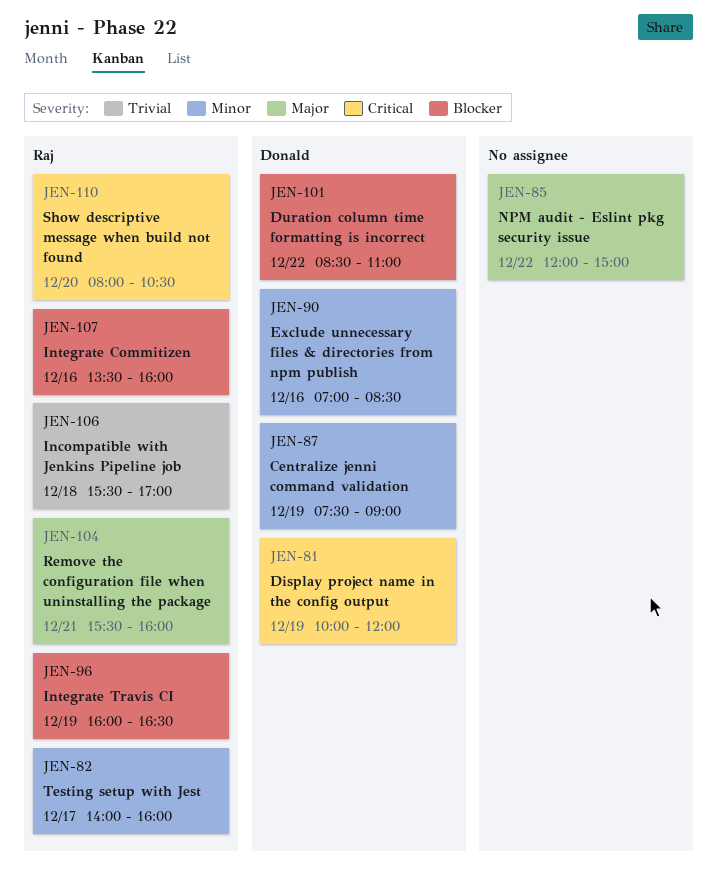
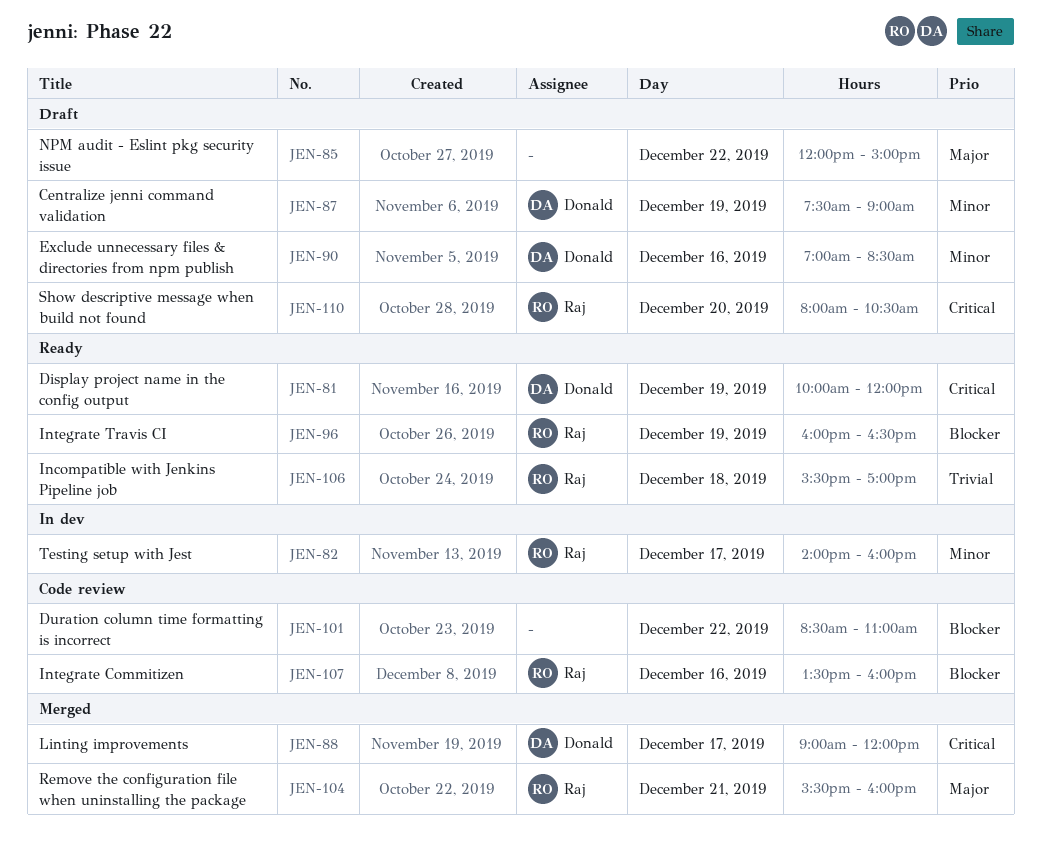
JEN-88: none -> present
JEN-101, owner: Donald -> none

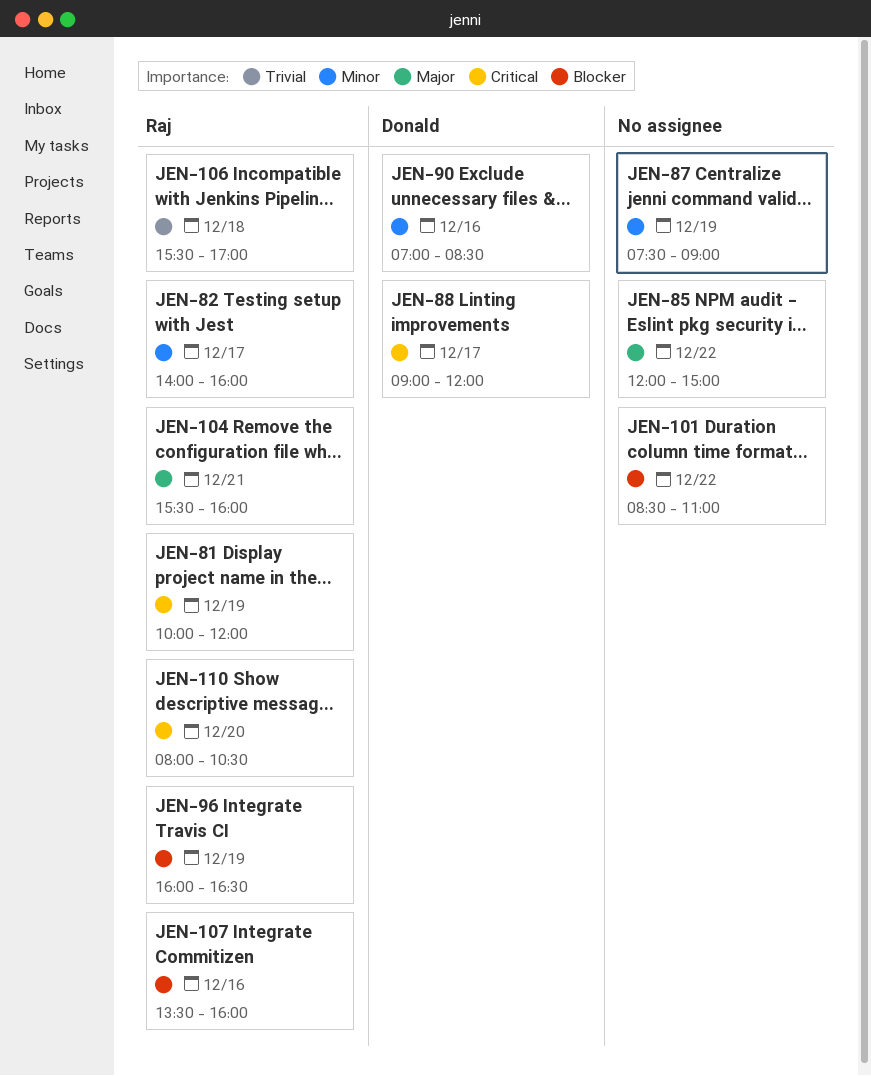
JEN-81, owner: Donald -> Raj
JEN-87, owner: Donald -> none

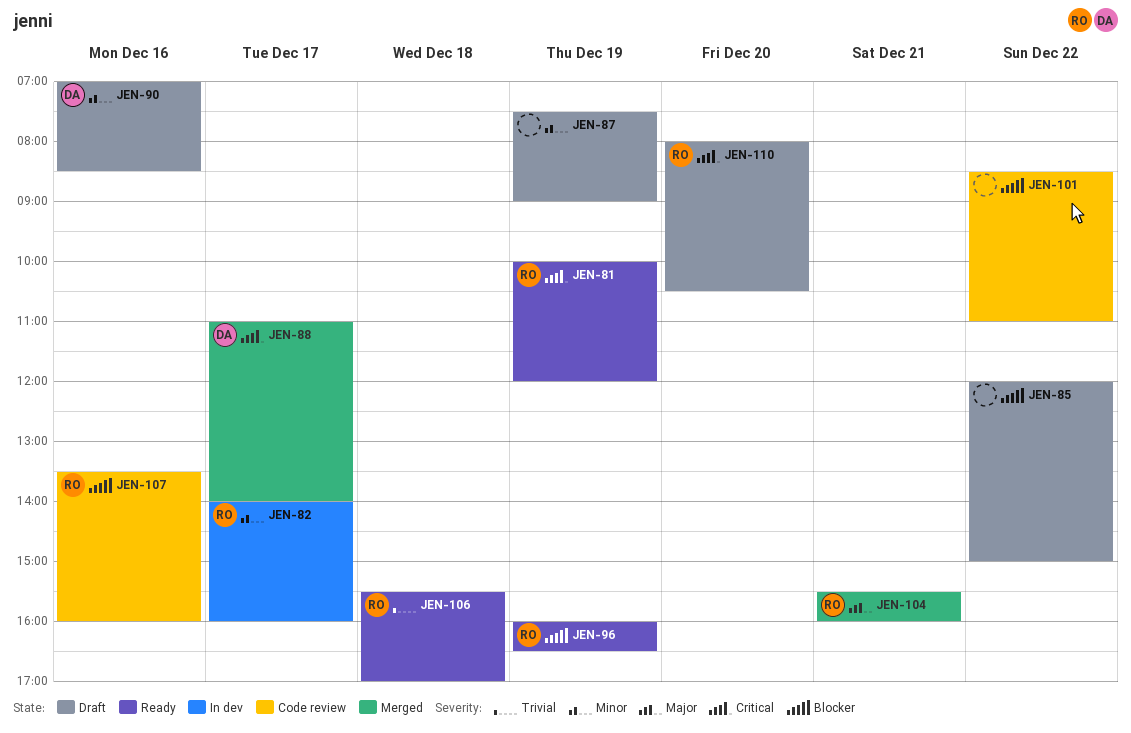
JEN-85, priority: Major -> Blocker
JEN-88, begins: 09:00 -> 11:00
JEN-88, ends: 12:00 -> 14:00

